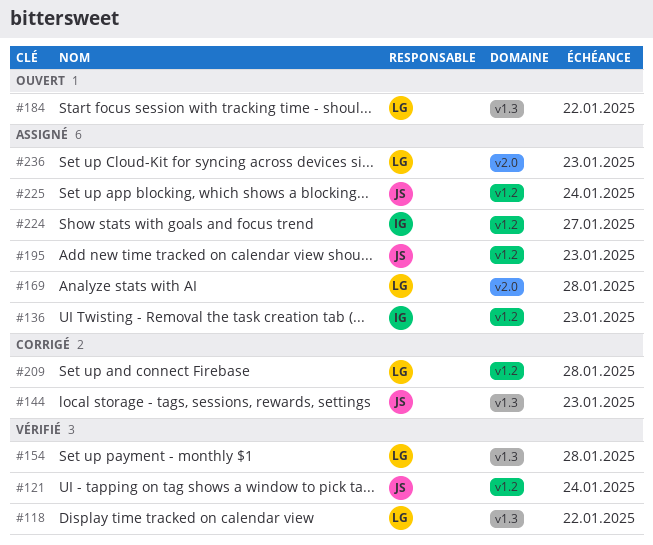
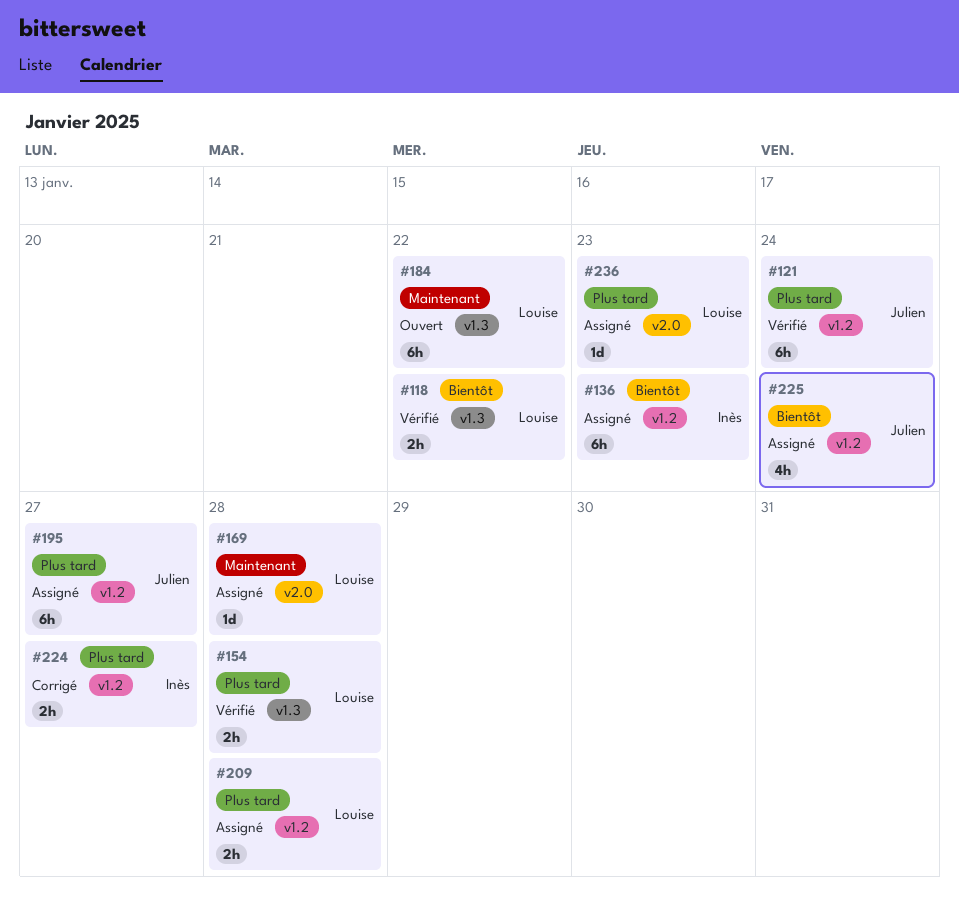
#144: present -> none
#195, due: Jan 23 -> Jan 27
#209, status: Corrigé -> Assigné
#224, status: Assigné -> Corrigé

